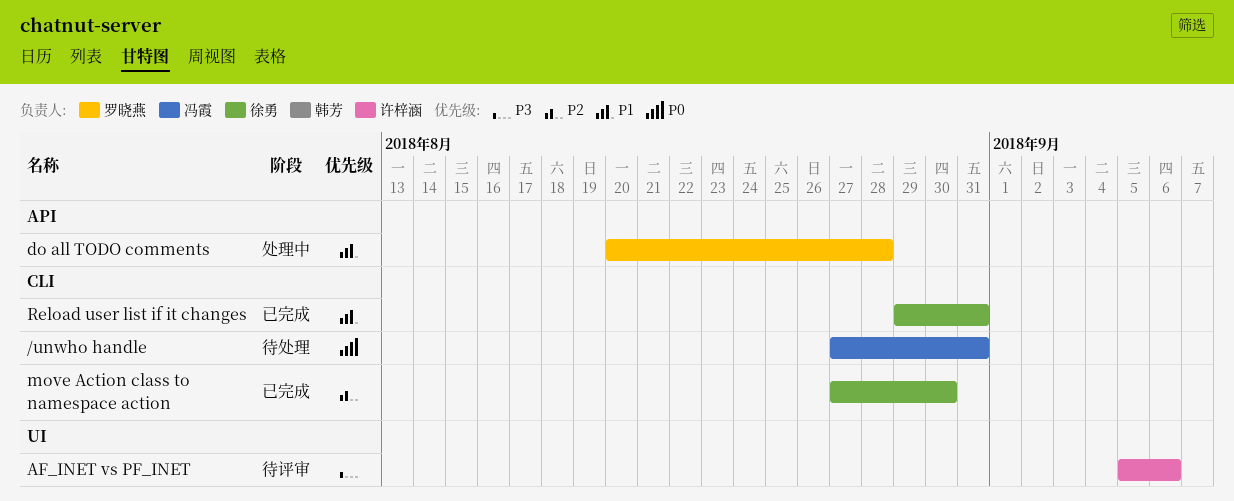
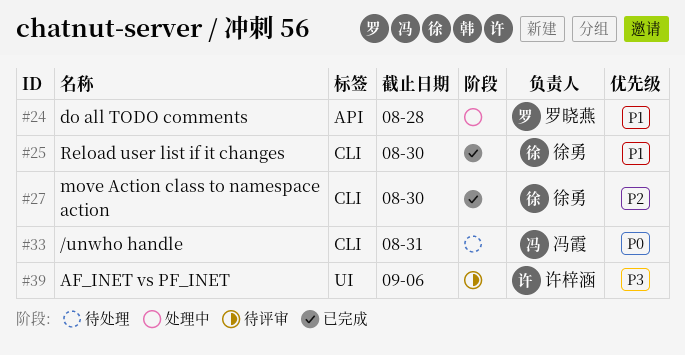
Reload user list if it changes, due: Aug 31 -> Aug 30

